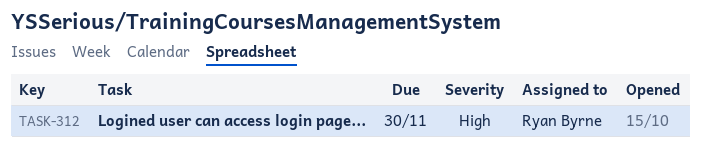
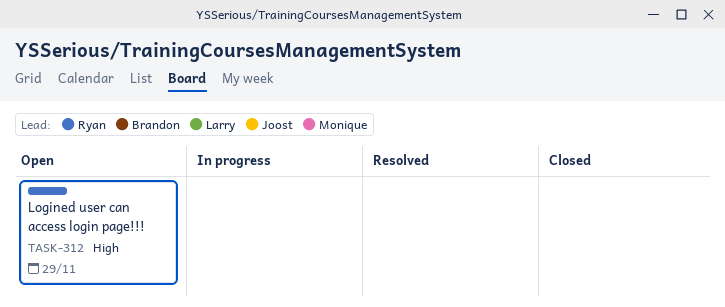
TASK-312, due: Nov 30 -> Nov 29

